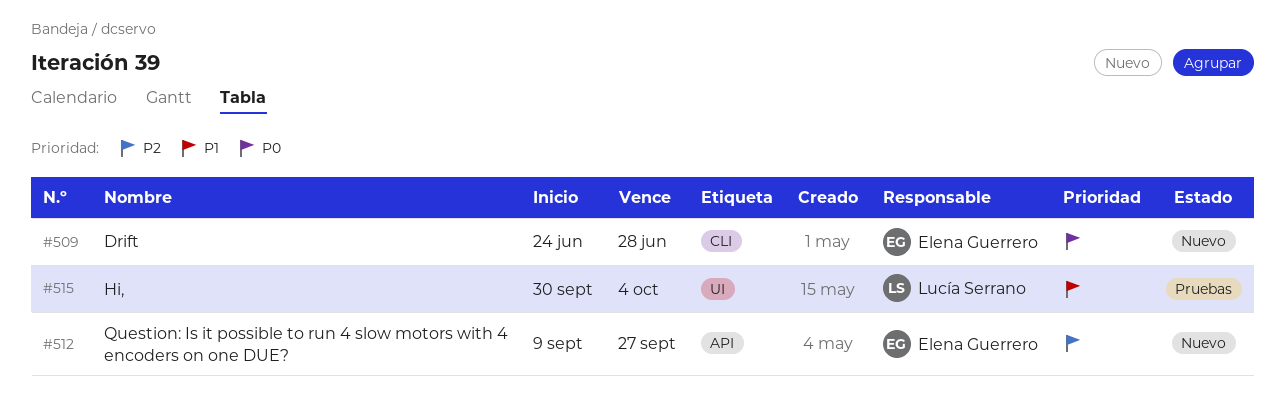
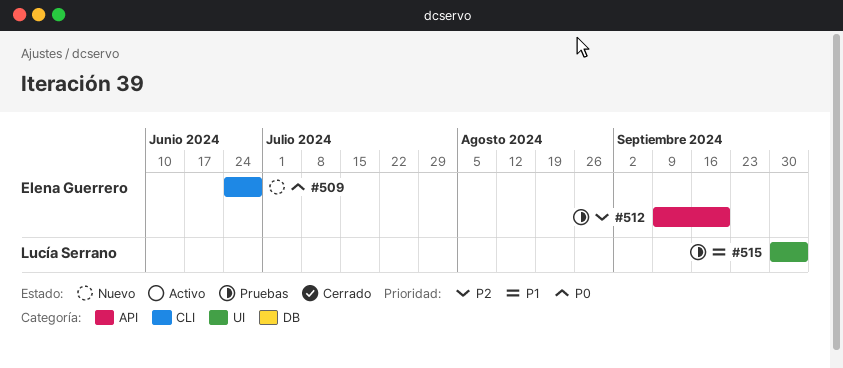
#512, status: Nuevo -> Pruebas
#512, due: Sep 27 -> Sep 20

